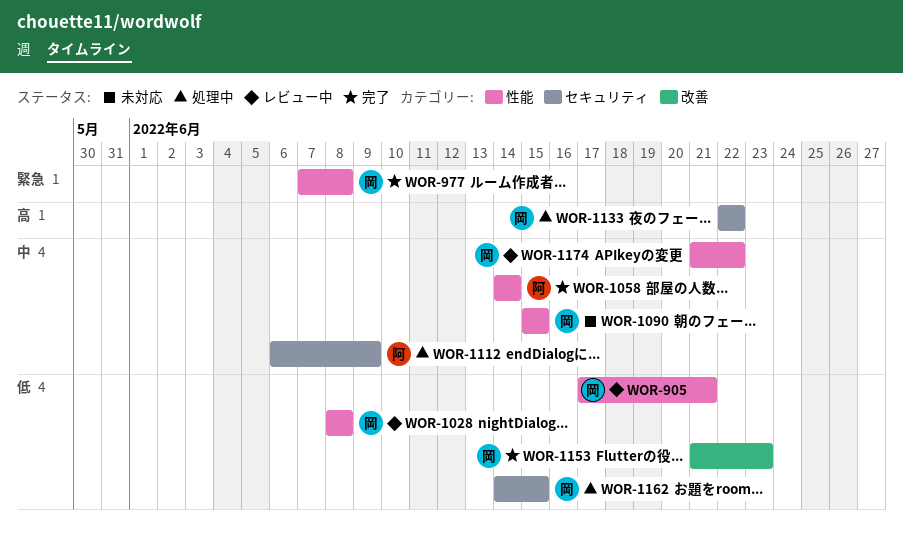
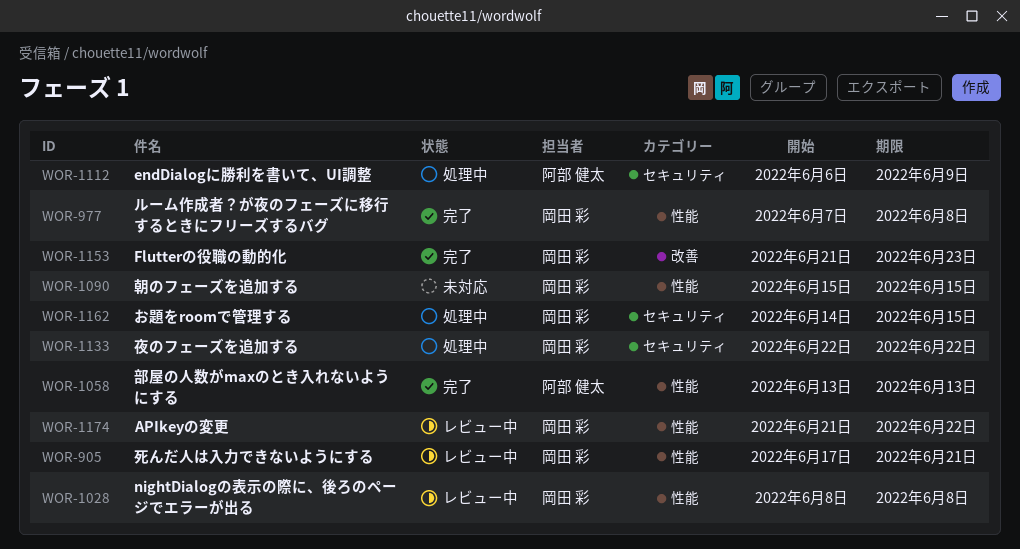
WOR-1058, start: Jun 14 -> Jun 13
WOR-1058, due: Jun 14 -> Jun 13

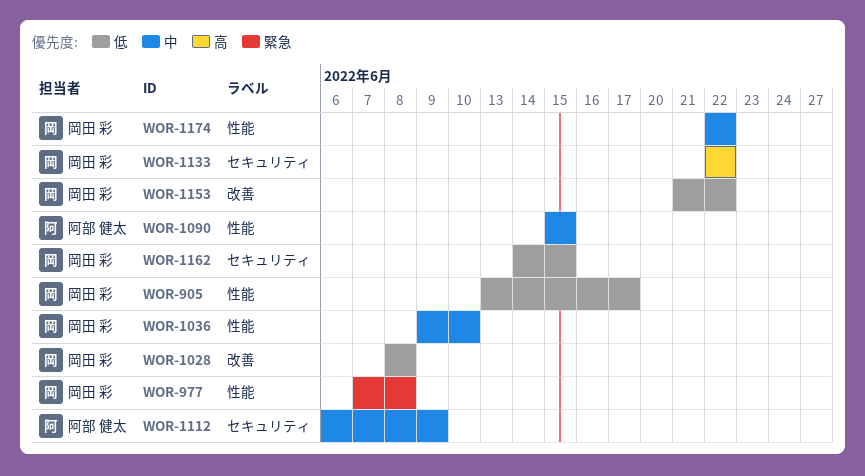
WOR-905, start: Jun 17 -> Jun 13
WOR-905, due: Jun 21 -> Jun 17
WOR-1028, label: 性能 -> 改善
WOR-1036: none -> present
WOR-1058: present -> none
WOR-1090, owner: 岡田 彩 -> 阿部 健太
WOR-1153, due: Jun 23 -> Jun 22
WOR-1174, start: Jun 21 -> Jun 22

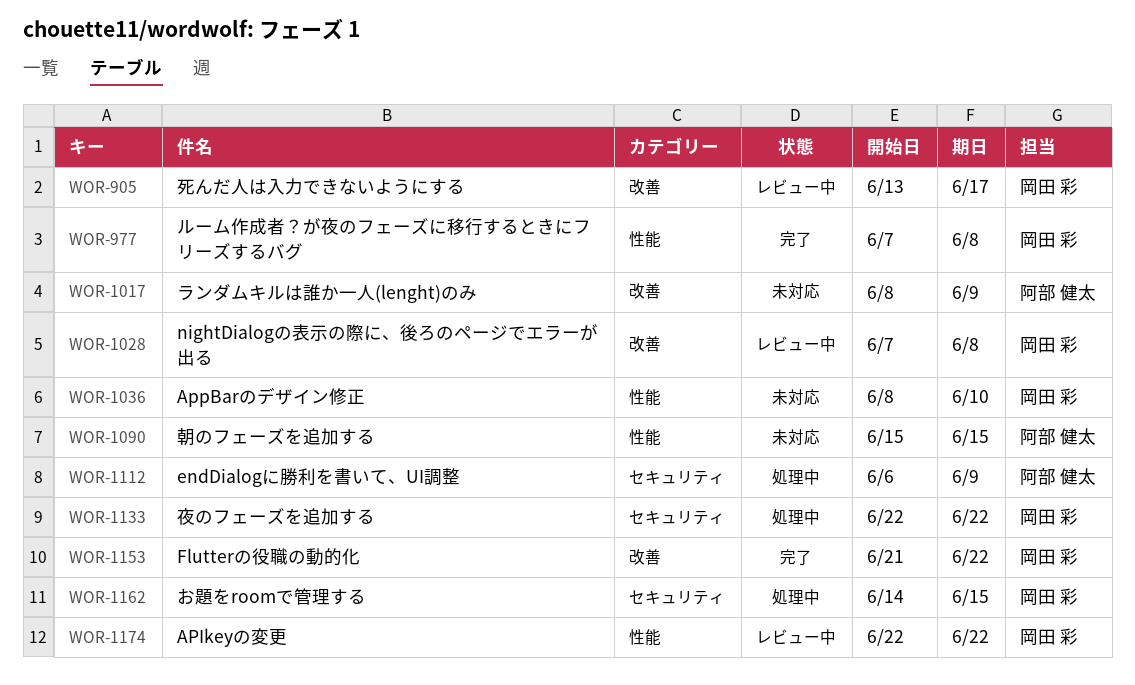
WOR-905, label: 性能 -> 改善
WOR-1017: none -> present
WOR-1028, start: Jun 8 -> Jun 7
WOR-1036, start: Jun 9 -> Jun 8

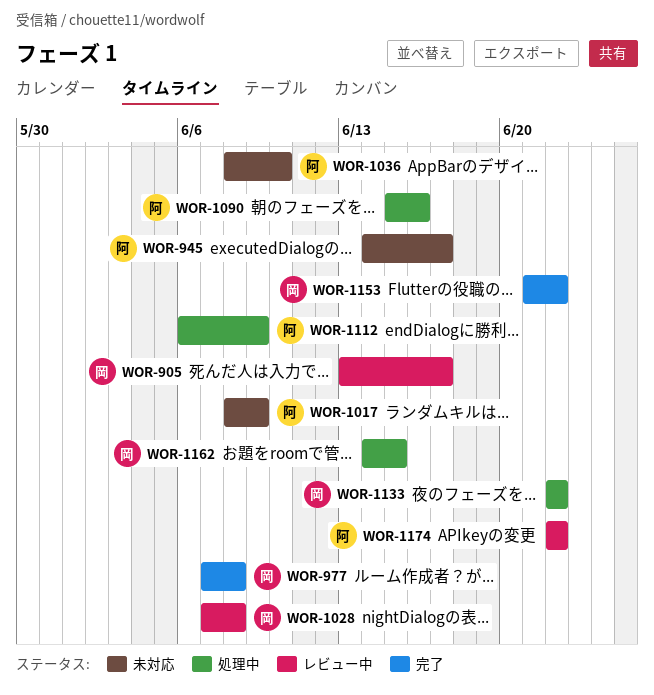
WOR-945: none -> present
WOR-1036, owner: 岡田 彩 -> 阿部 健太
WOR-1090, status: 未対応 -> 処理中
WOR-1090, due: Jun 15 -> Jun 16
WOR-1174, owner: 岡田 彩 -> 阿部 健太

